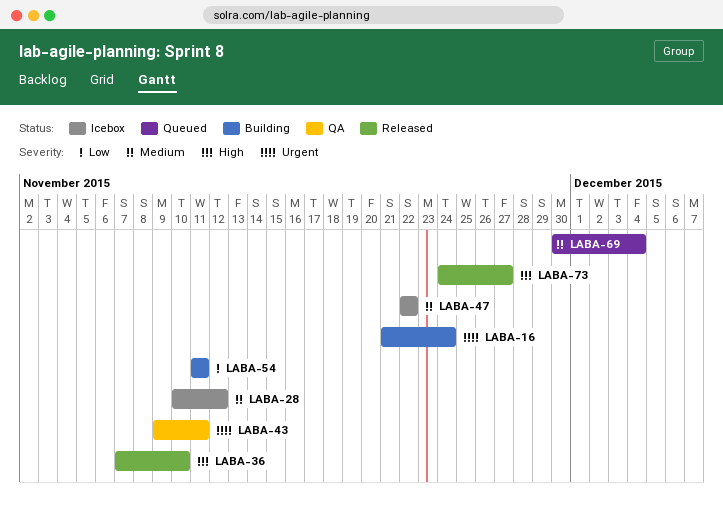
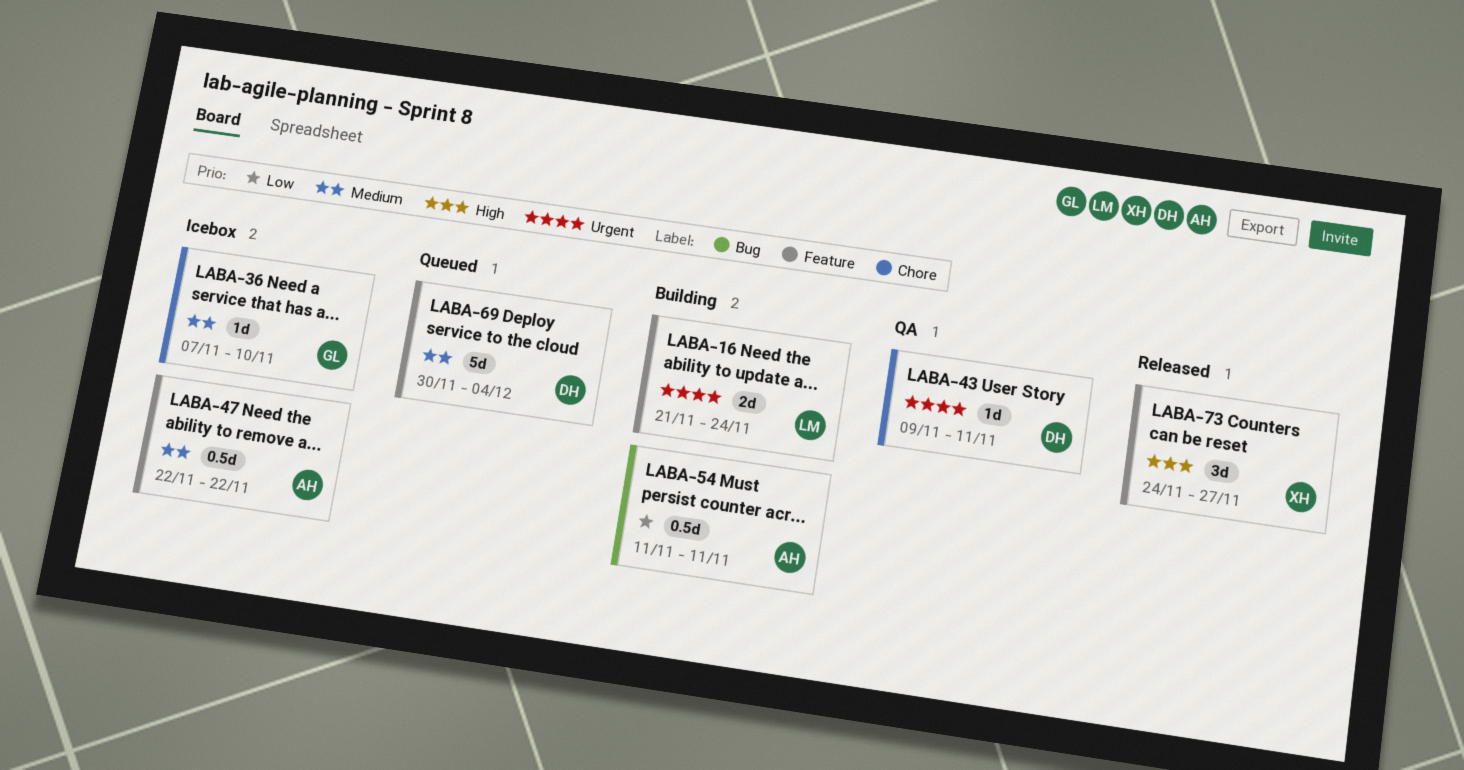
LABA-28: present -> none
LABA-36, status: Released -> Icebox
LABA-36, priority: High -> Medium

